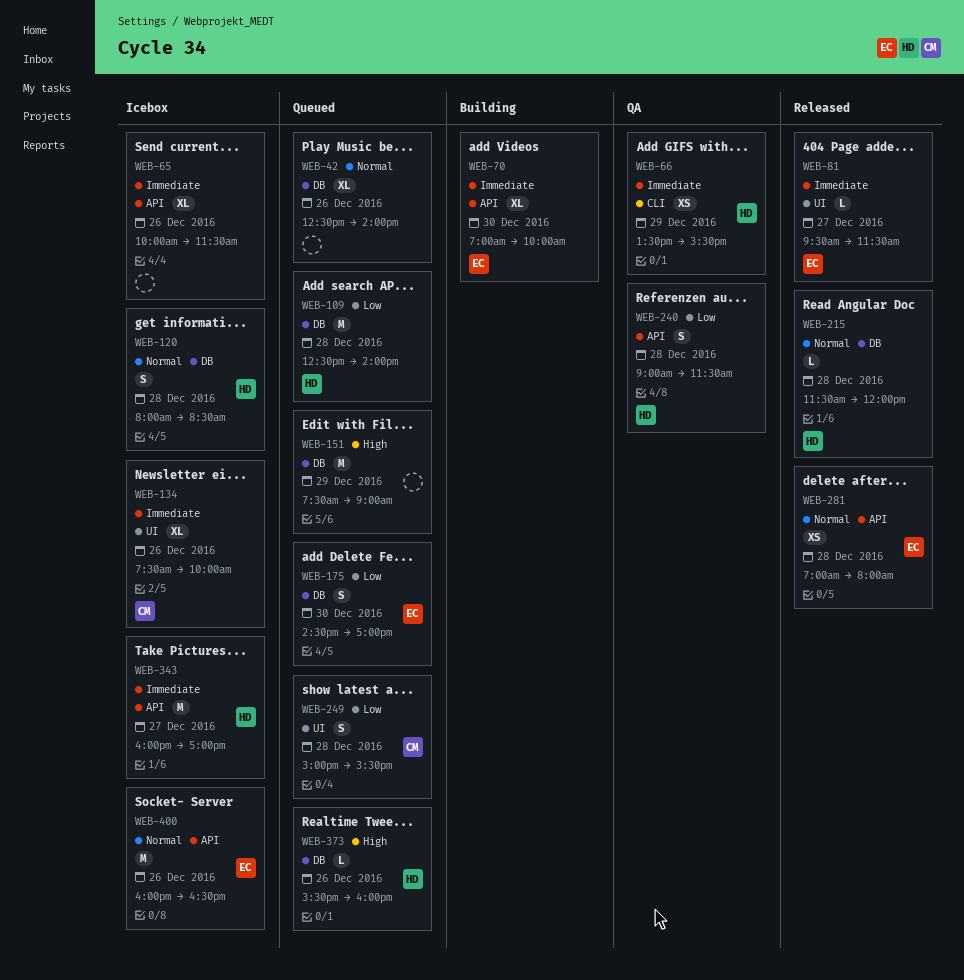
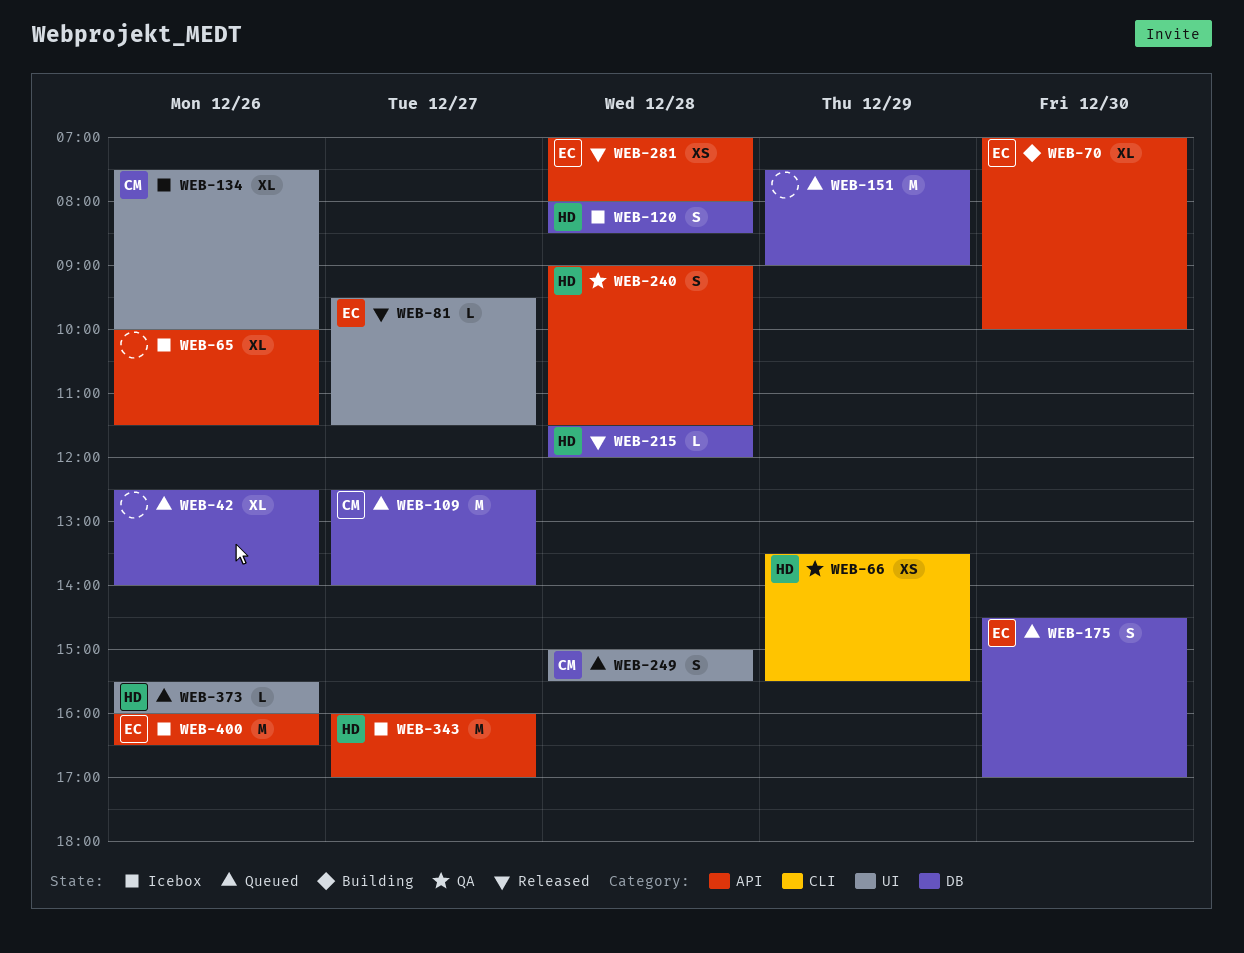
WEB-109, owner: HD -> CM
WEB-109, day: Dec 28 -> Dec 27
WEB-373, label: DB -> UI

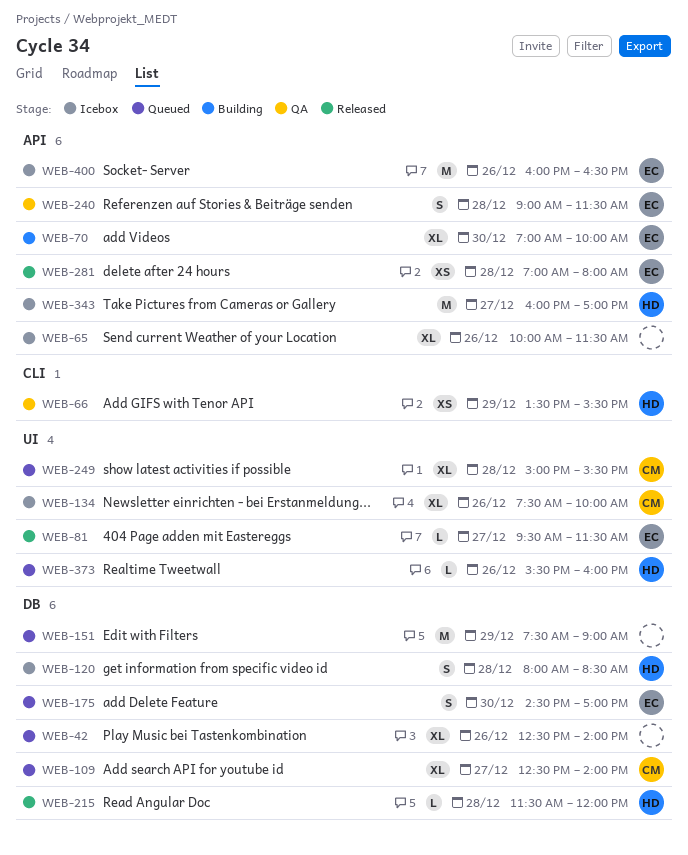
WEB-109, estimate: M -> XL
WEB-240, owner: HD -> EC
WEB-249, estimate: S -> XL

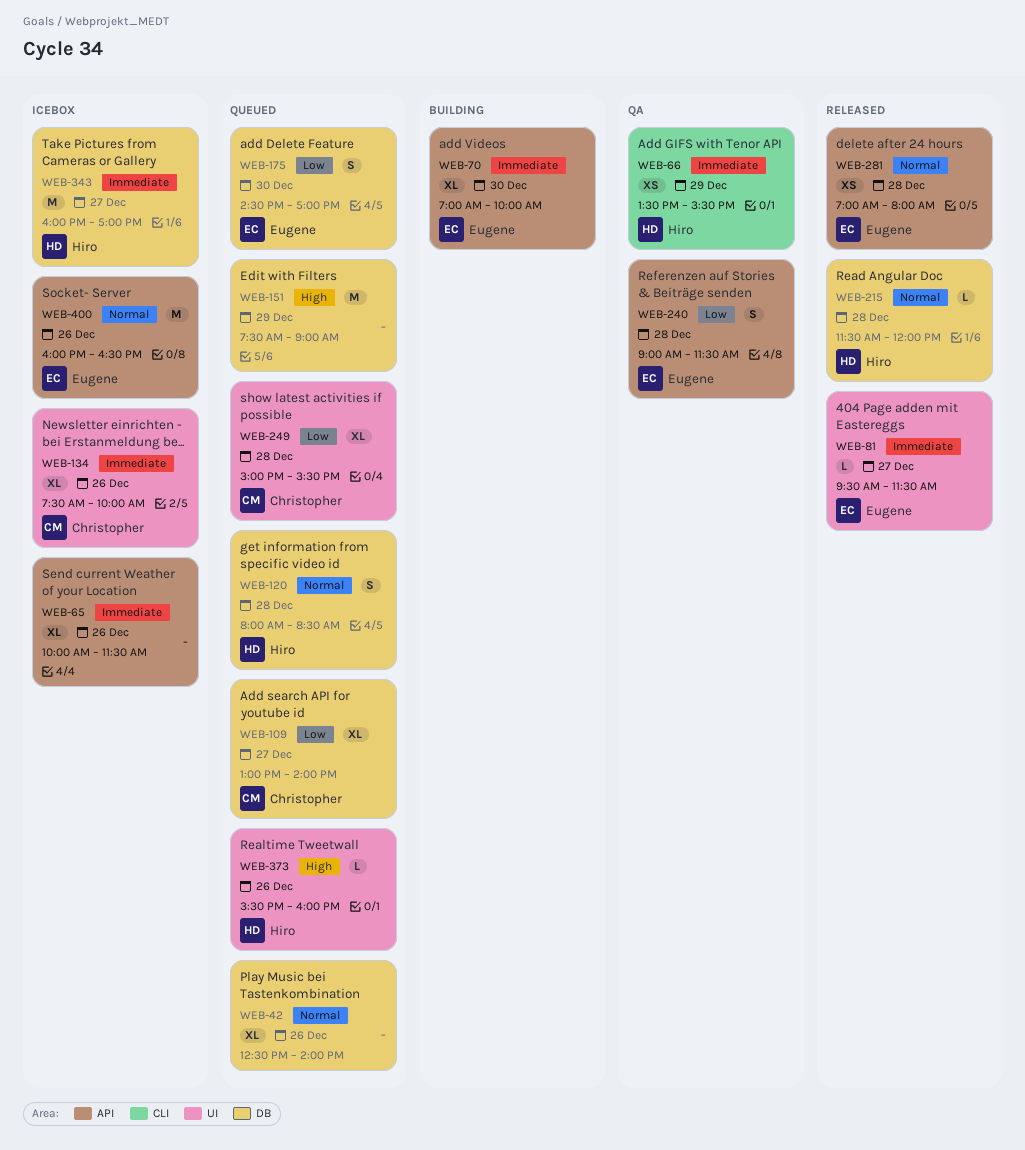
WEB-109, begins: 12:30 -> 13:00
WEB-120, status: Icebox -> Queued
WEB-343, label: API -> DB

